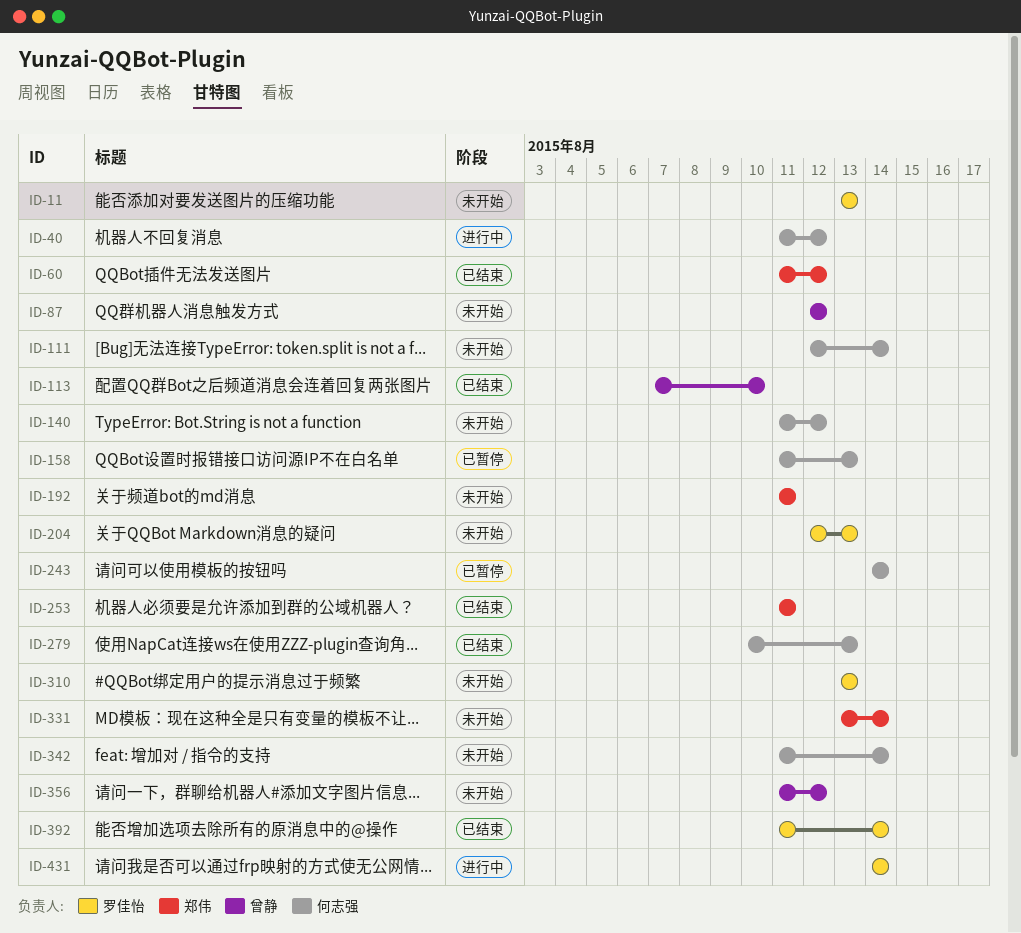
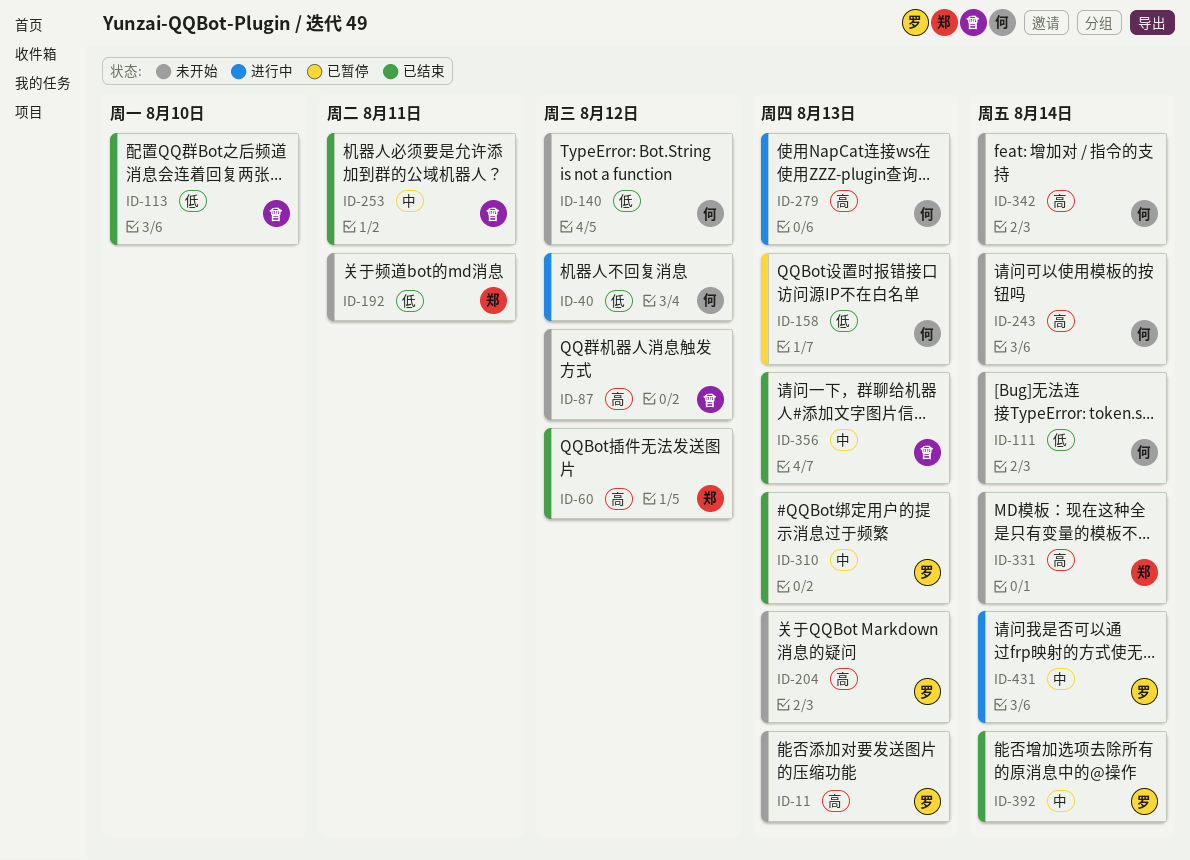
ID-243, status: 已暂停 -> 未开始
ID-253, owner: 郑伟 -> 曾静
ID-279, status: 已结束 -> 进行中
ID-310, status: 未开始 -> 已结束
ID-356, status: 未开始 -> 已结束
ID-356, due: Aug 12 -> Aug 13

